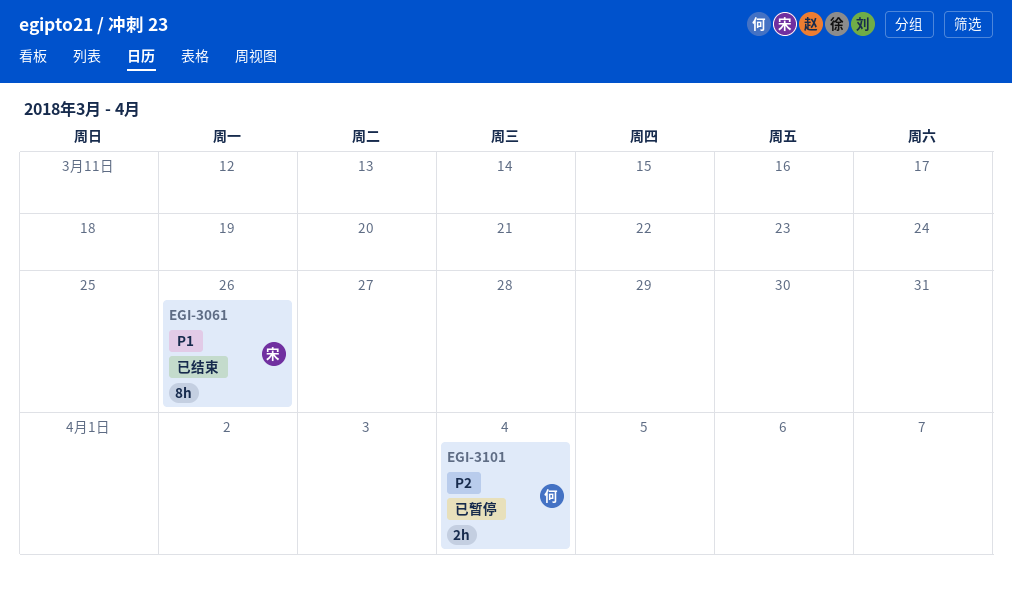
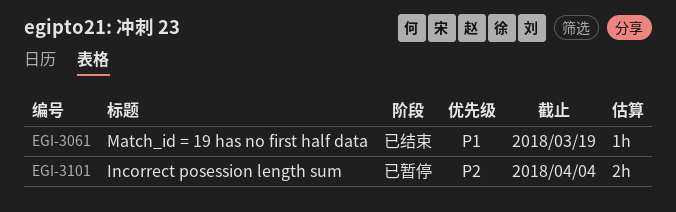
EGI-3061, estimate: 8h -> 1h
EGI-3061, due: Mar 26 -> Mar 19

